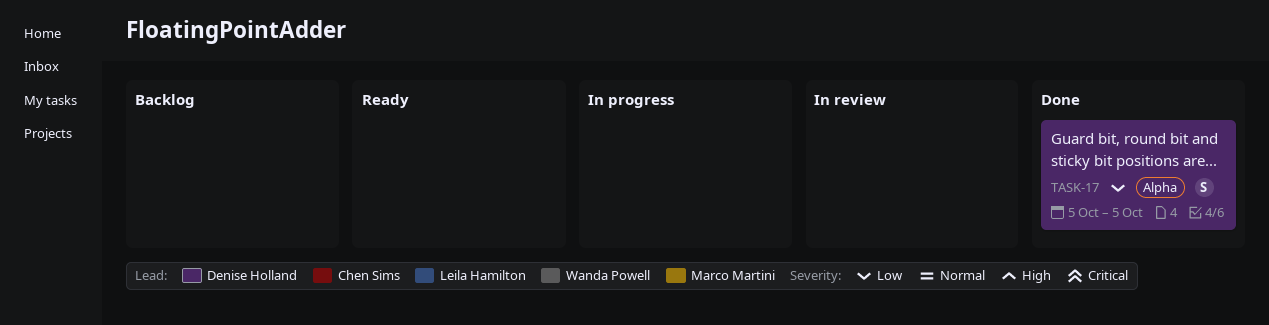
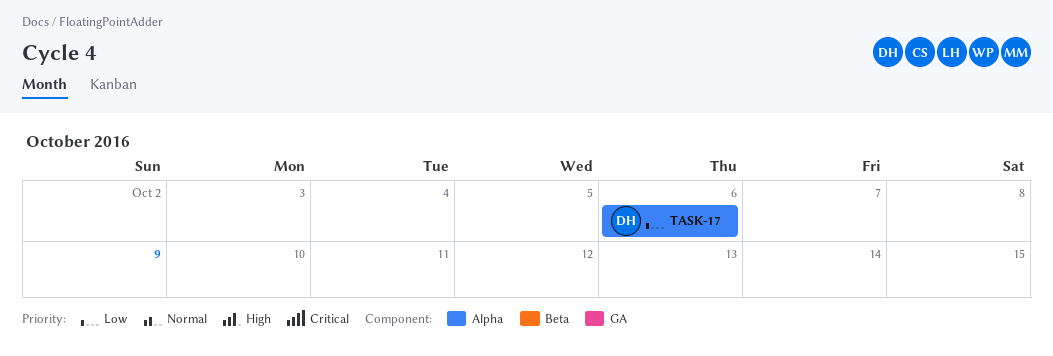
TASK-17, start: Oct 5 -> Oct 6
TASK-17, due: Oct 5 -> Oct 6

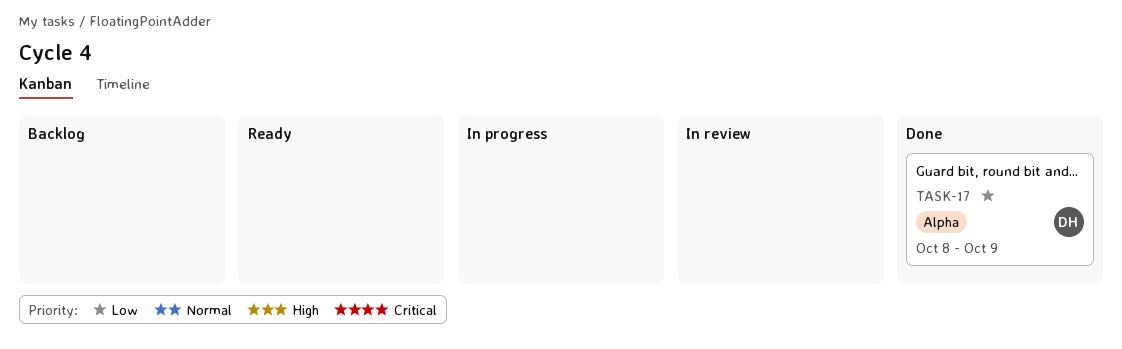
TASK-17, start: Oct 6 -> Oct 8
TASK-17, due: Oct 6 -> Oct 9

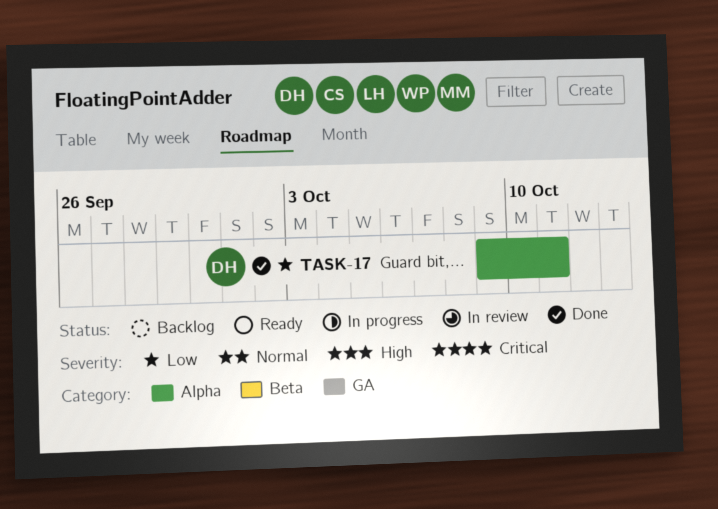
TASK-17, start: Oct 8 -> Oct 9
TASK-17, due: Oct 9 -> Oct 11

